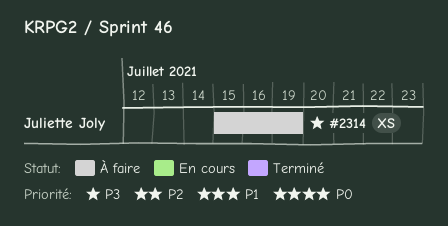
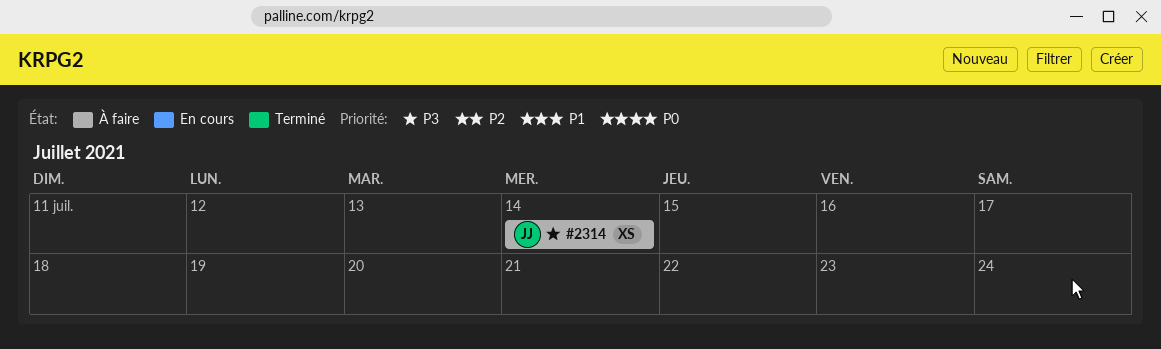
#2314, start: Jul 15 -> Jul 14
#2314, due: Jul 19 -> Jul 14

